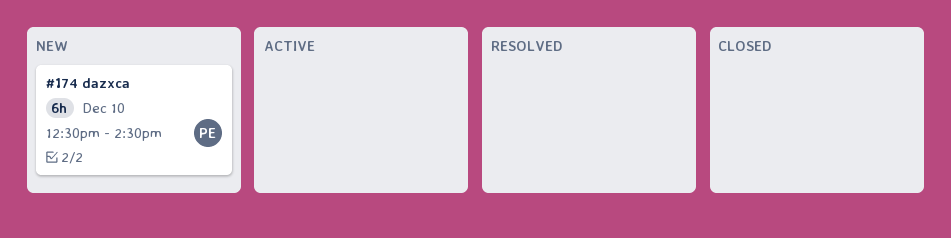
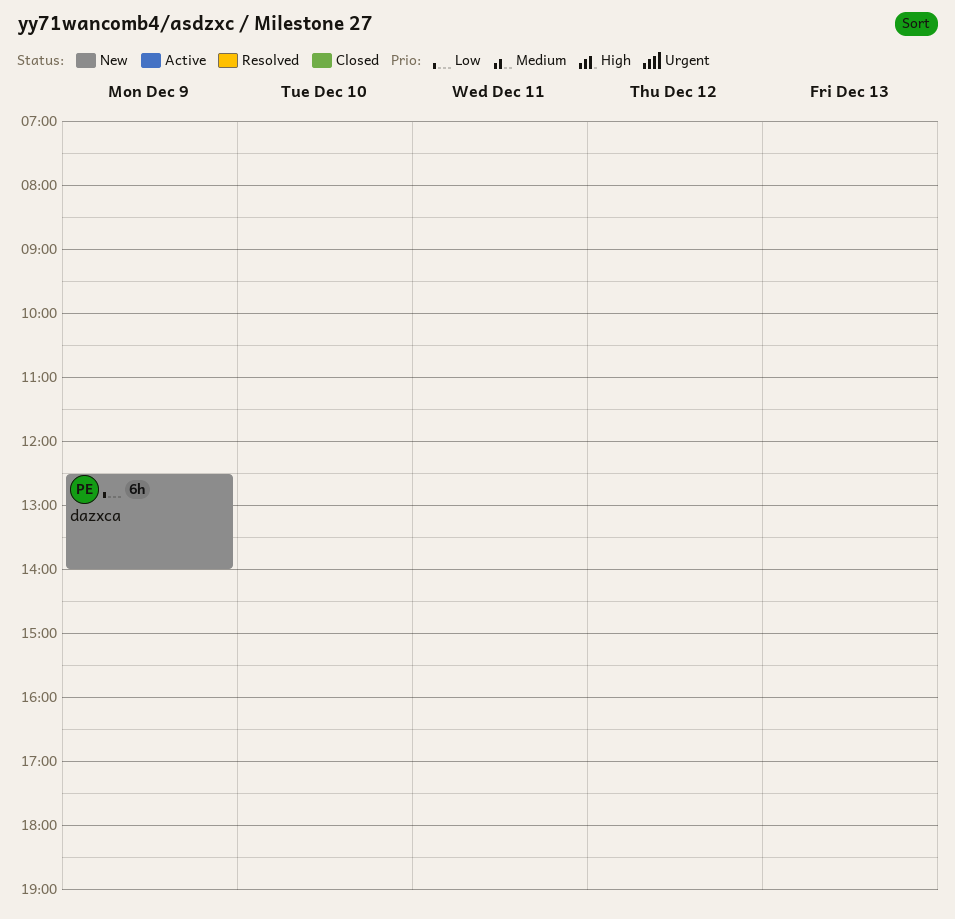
dazxca, day: Dec 10 -> Dec 9
dazxca, ends: 14:30 -> 14:00

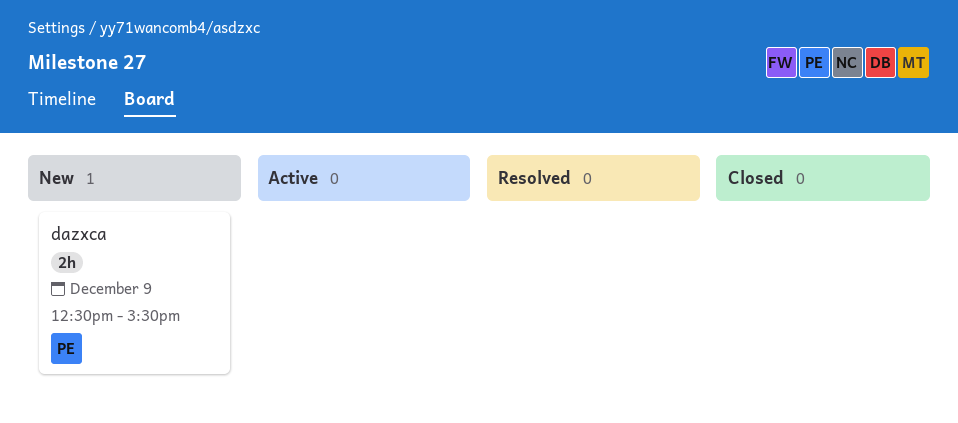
dazxca, estimate: 6h -> 2h
dazxca, ends: 14:00 -> 15:30

